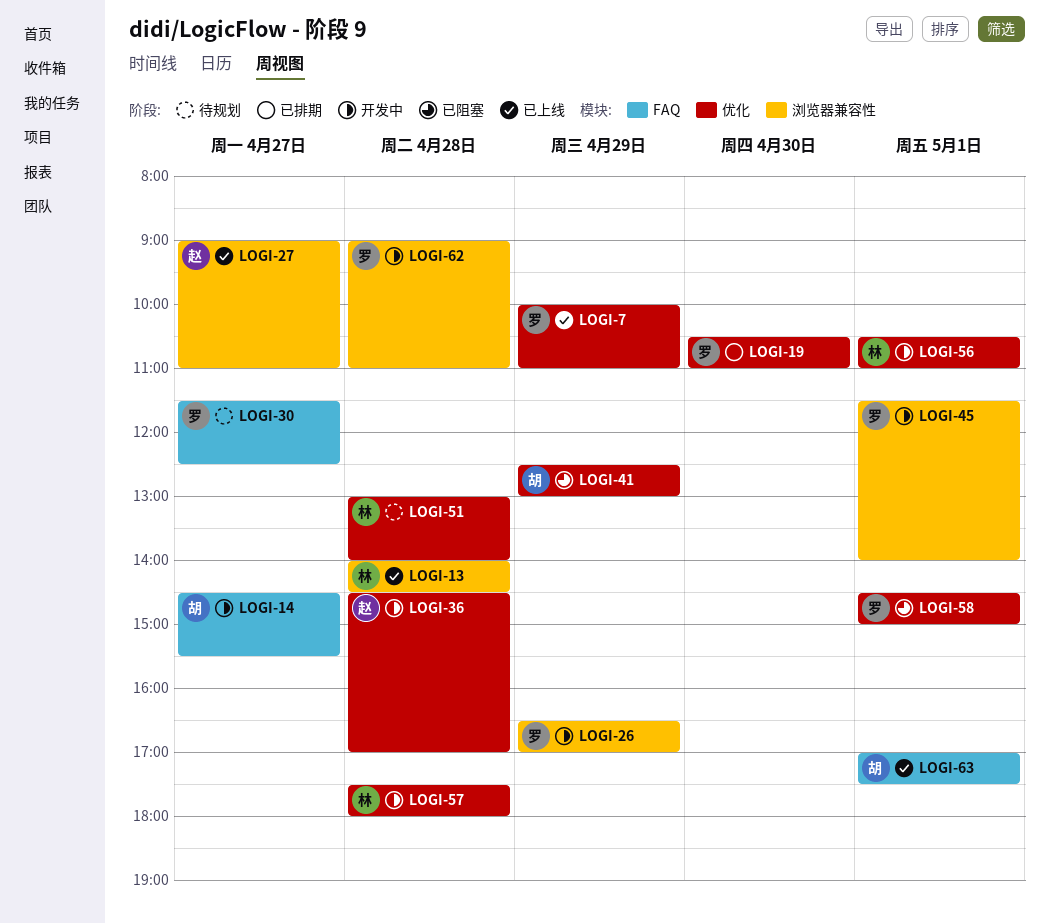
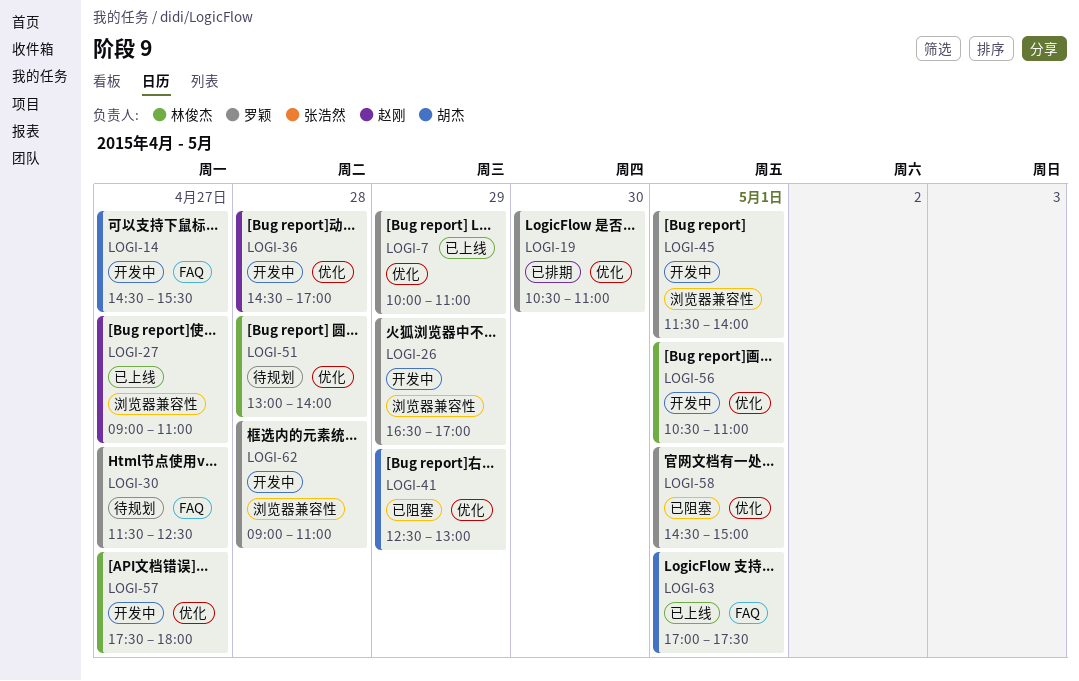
LOGI-13: present -> none
LOGI-57, day: Apr 28 -> Apr 27

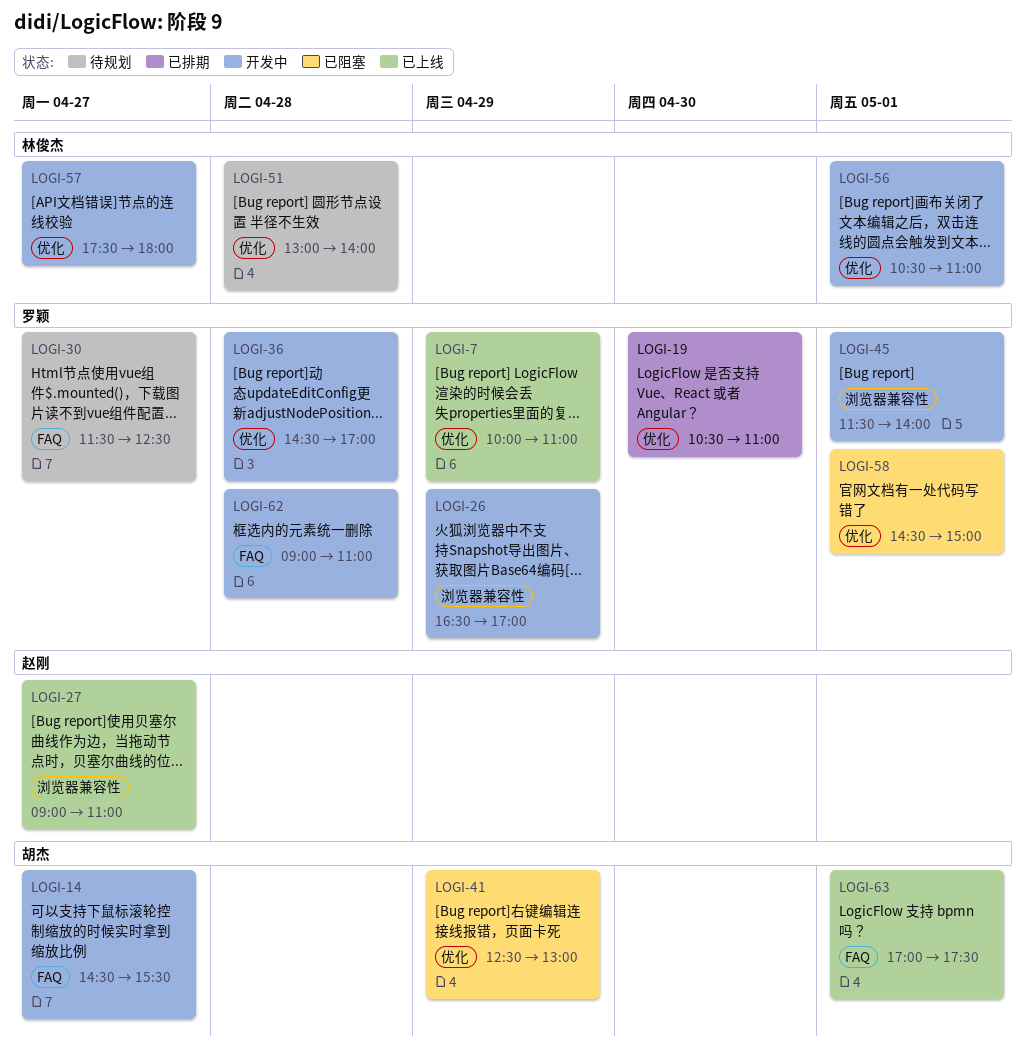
LOGI-36, owner: 赵刚 -> 罗颖
LOGI-62, label: 浏览器兼容性 -> FAQ

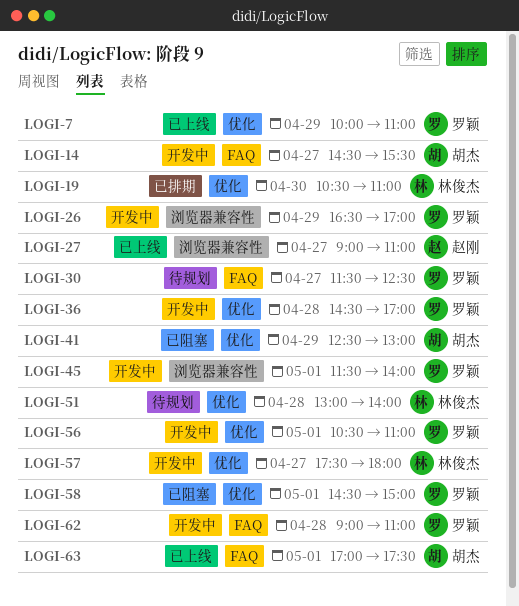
LOGI-19, owner: 罗颖 -> 林俊杰
LOGI-56, owner: 林俊杰 -> 罗颖

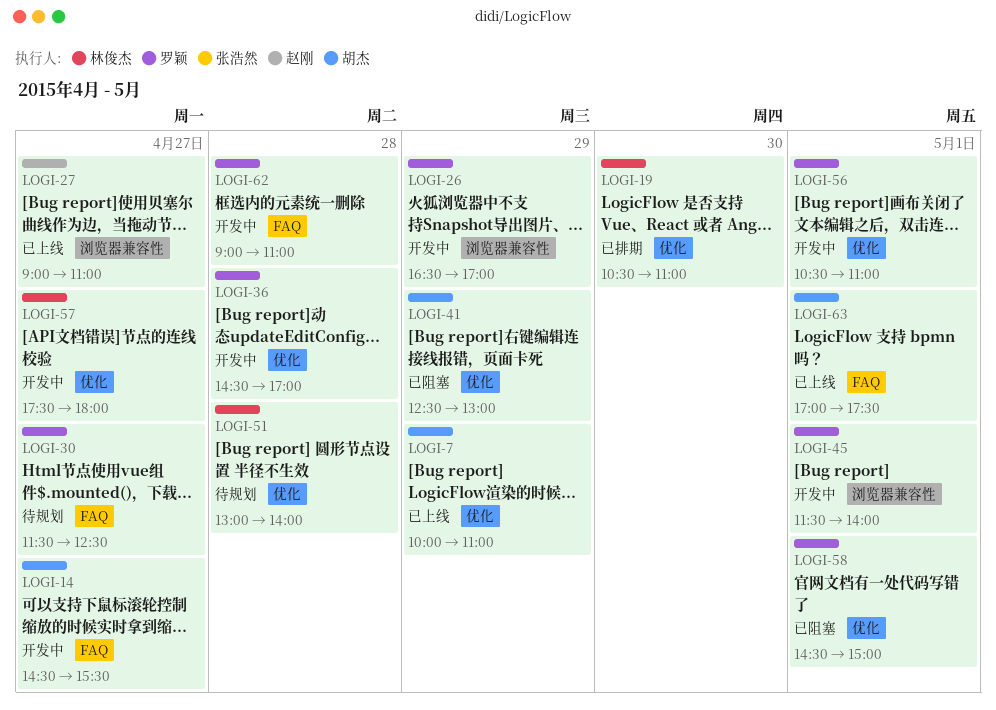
LOGI-7, owner: 罗颖 -> 胡杰

